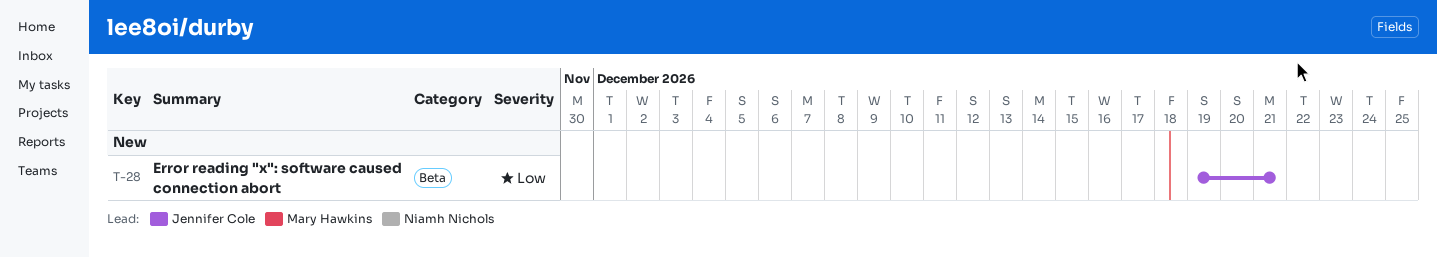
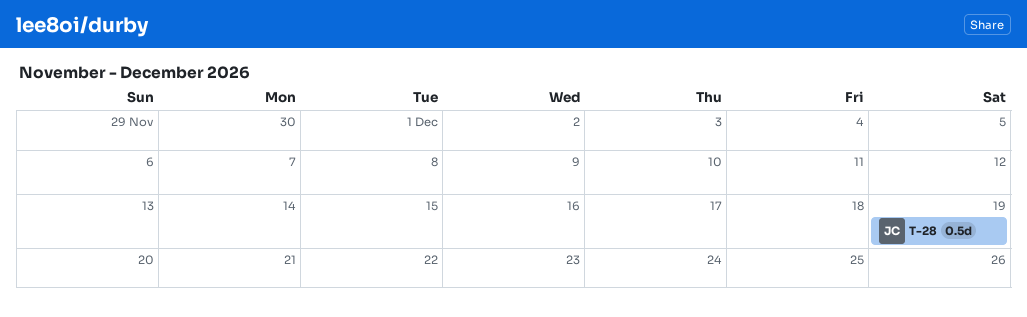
T-28, due: Dec 21 -> Dec 19

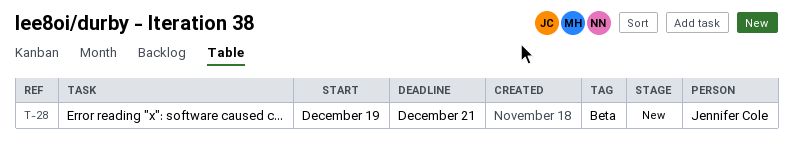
T-28, due: Dec 19 -> Dec 21

